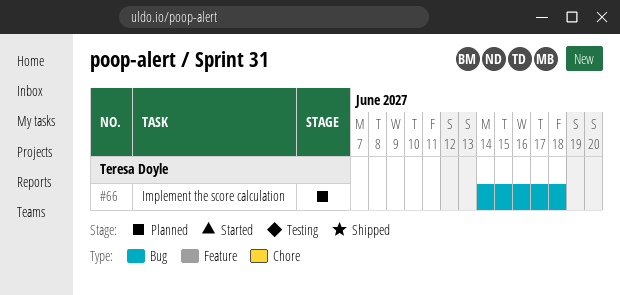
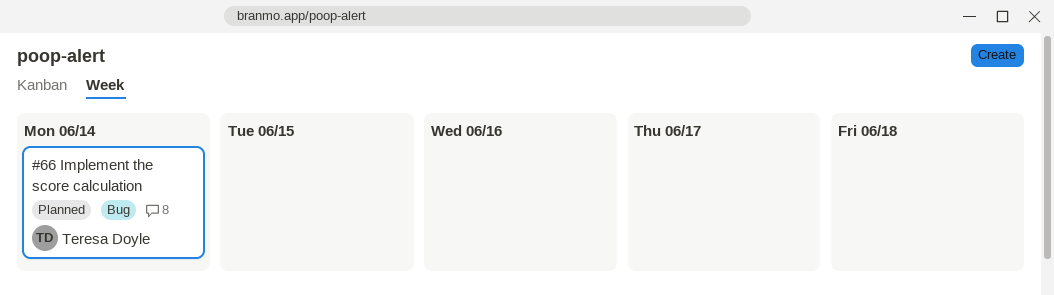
#66, due: Jun 18 -> Jun 14

